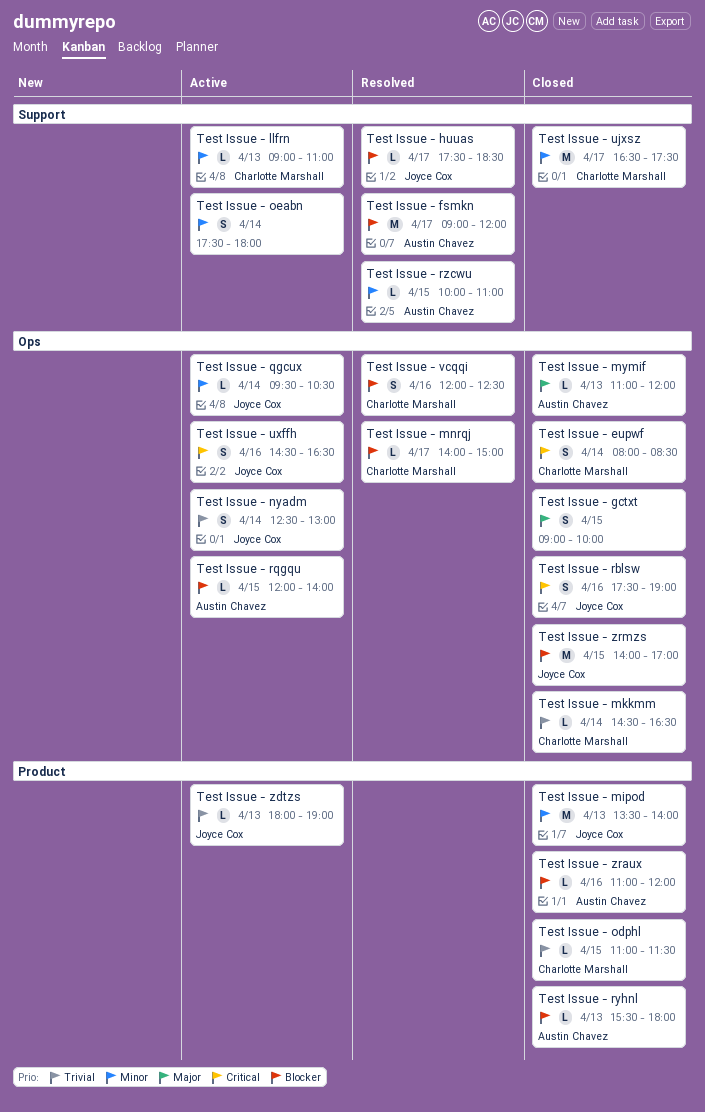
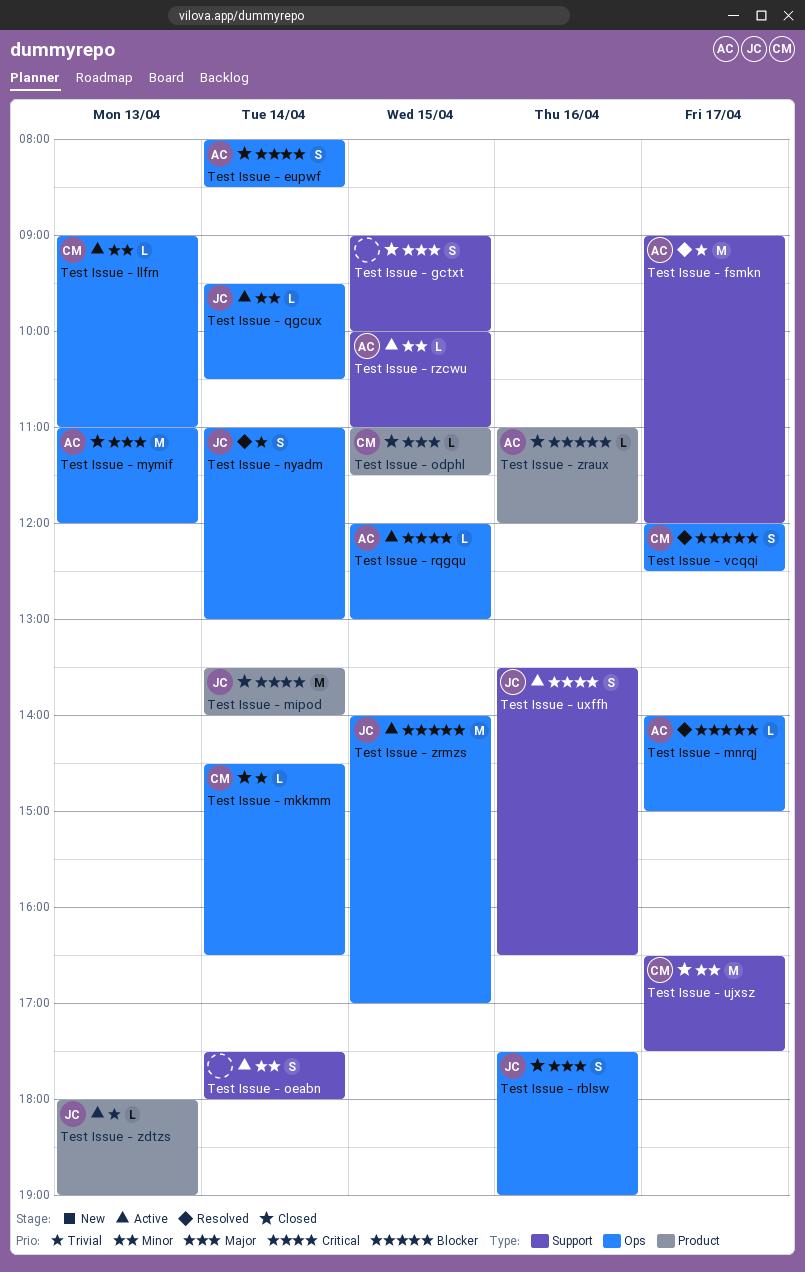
Test Issue - eupwf, owner: Charlotte Marshall -> Austin Chavez
Test Issue - fsmkn, priority: Blocker -> Trivial
Test Issue - gctxt, label: Ops -> Support
Test Issue - huuas: present -> none
Test Issue - llfrn, label: Support -> Ops
Test Issue - mipod, priority: Minor -> Critical
Test Issue - mipod, day: Apr 13 -> Apr 14
Test Issue - mnrqj, owner: Charlotte Marshall -> Austin Chavez
Test Issue - mymif, estimate: L -> M
Test Issue - nyadm, status: Active -> Resolved
Test Issue - nyadm, begins: 12:30 -> 11:00
Test Issue - odphl, priority: Trivial -> Major
Test Issue - rblsw, priority: Critical -> Major
Test Issue - rqgqu, priority: Blocker -> Critical
Test Issue - rqgqu, ends: 14:00 -> 13:00
Test Issue - ryhnl: present -> none
Test Issue - rzcwu, status: Resolved -> Active
Test Issue - uxffh, label: Ops -> Support
Test Issue - uxffh, begins: 14:30 -> 13:30
Test Issue - vcqqi, day: Apr 16 -> Apr 17
Test Issue - zrmzs, status: Closed -> Active

